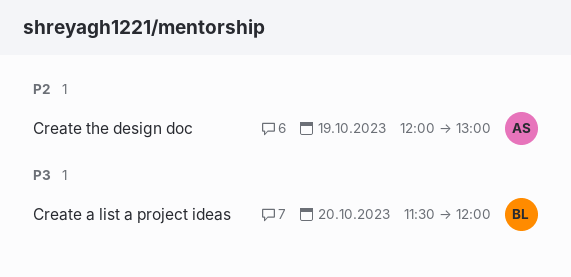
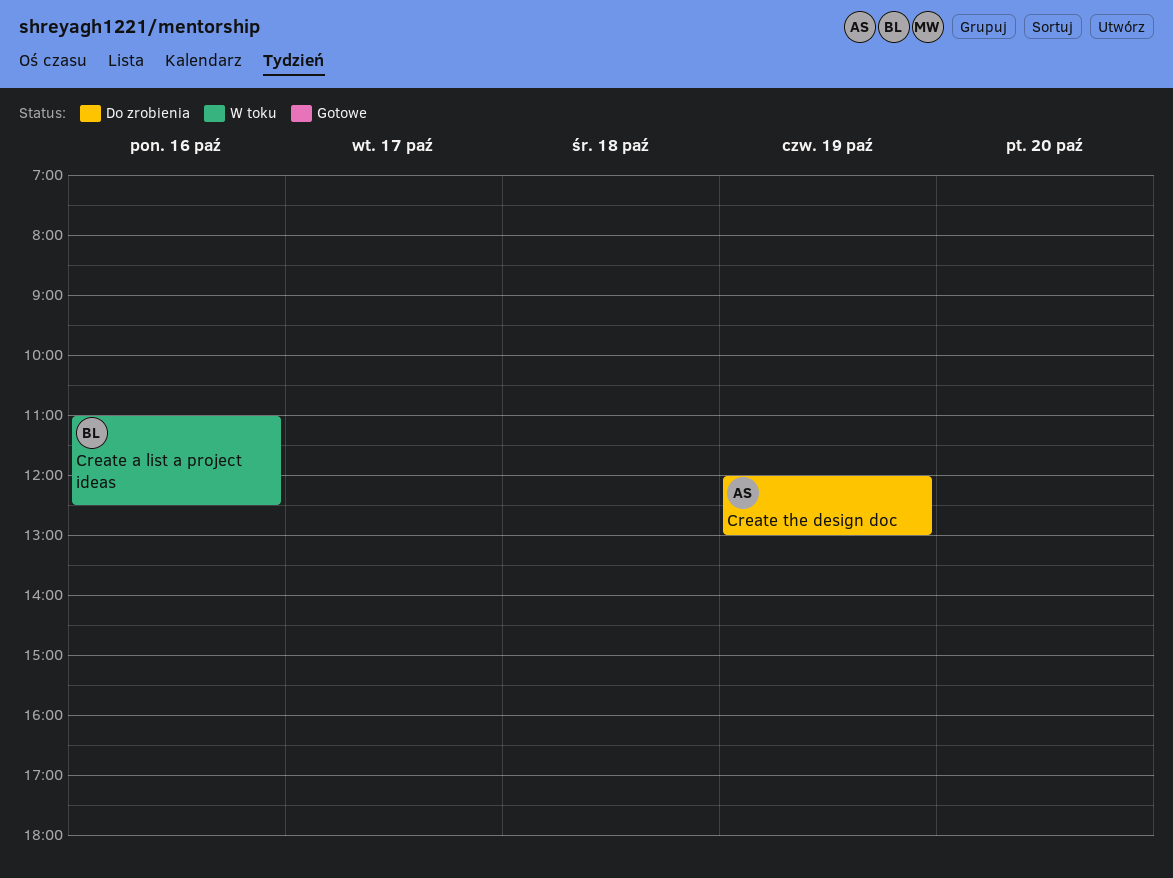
Create a list a project ideas, day: Oct 20 -> Oct 16
Create a list a project ideas, begins: 11:30 -> 11:00
Create a list a project ideas, ends: 12:00 -> 12:30

